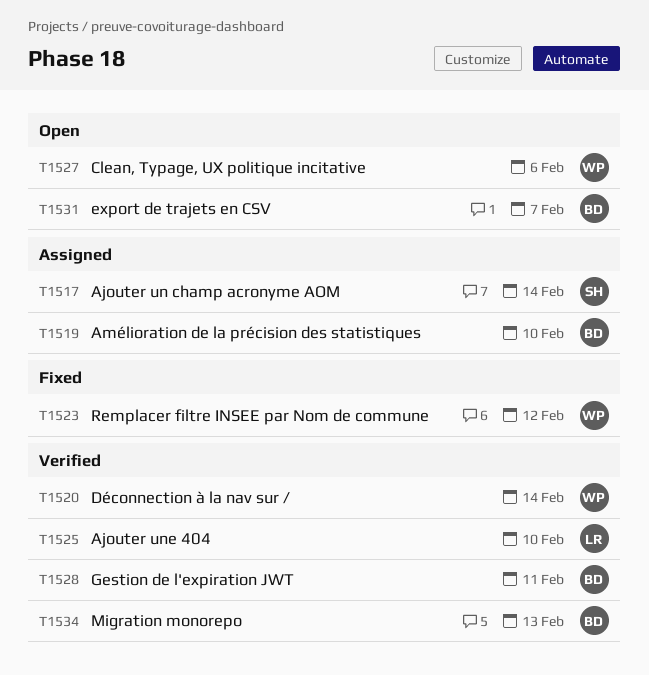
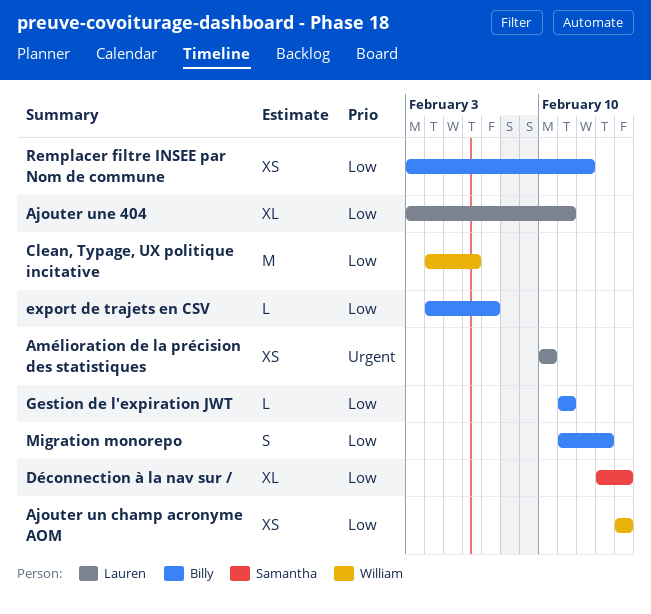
Ajouter un champ acronyme AOM, owner: Samantha -> William
Ajouter une 404, due: Feb 10 -> Feb 11
Amélioration de la précision des statistiques, owner: Billy -> Lauren
Déconnection à la nav sur /, owner: William -> Samantha
Remplacer filtre INSEE par Nom de commune, owner: William -> Billy

